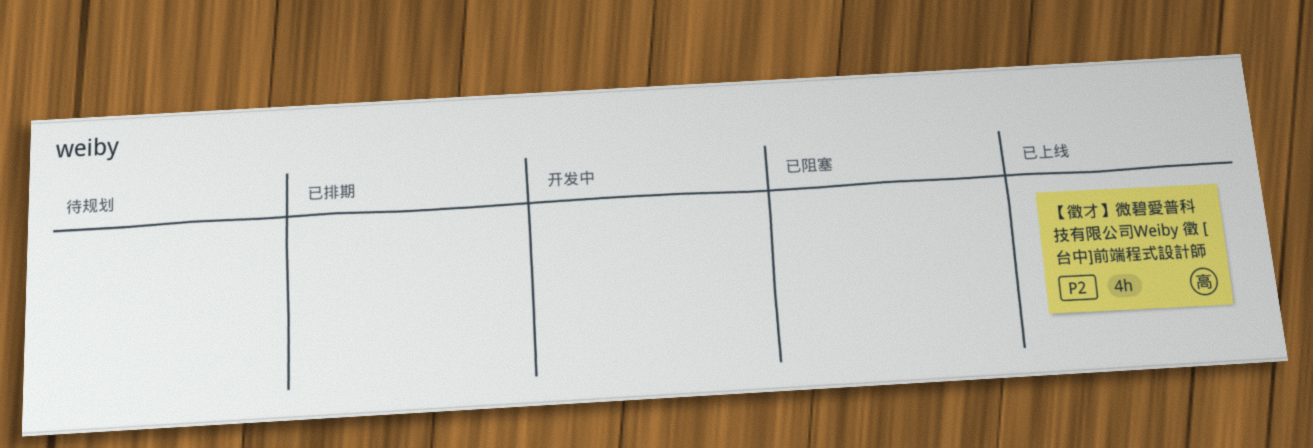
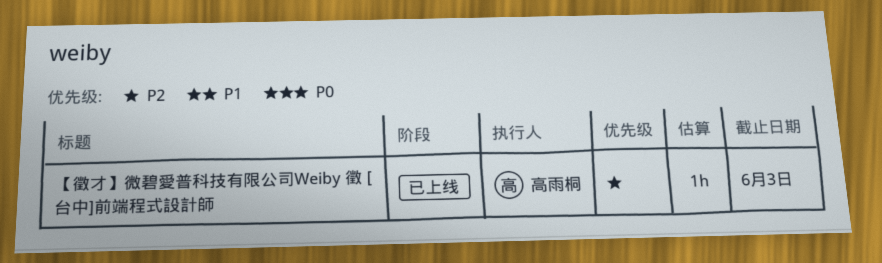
【徵才】微碧愛普科技有限公司Weiby 徵 [台中]前端程式設計師, estimate: 4h -> 1h

